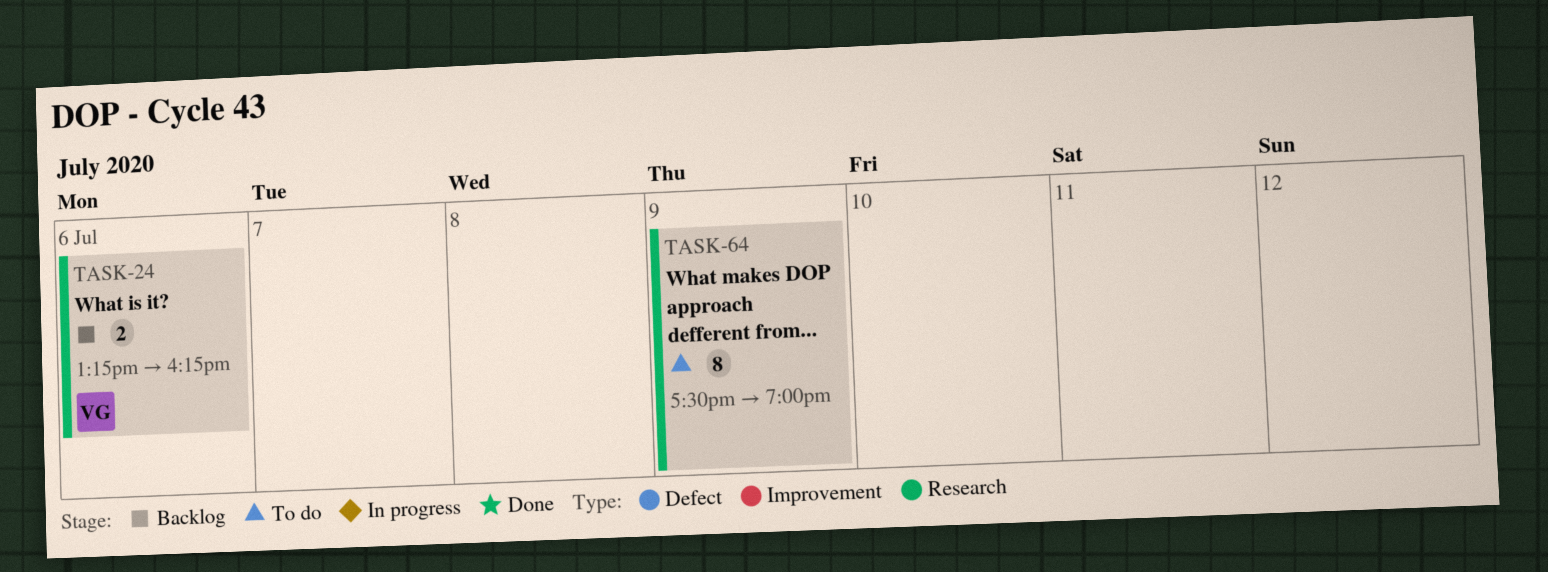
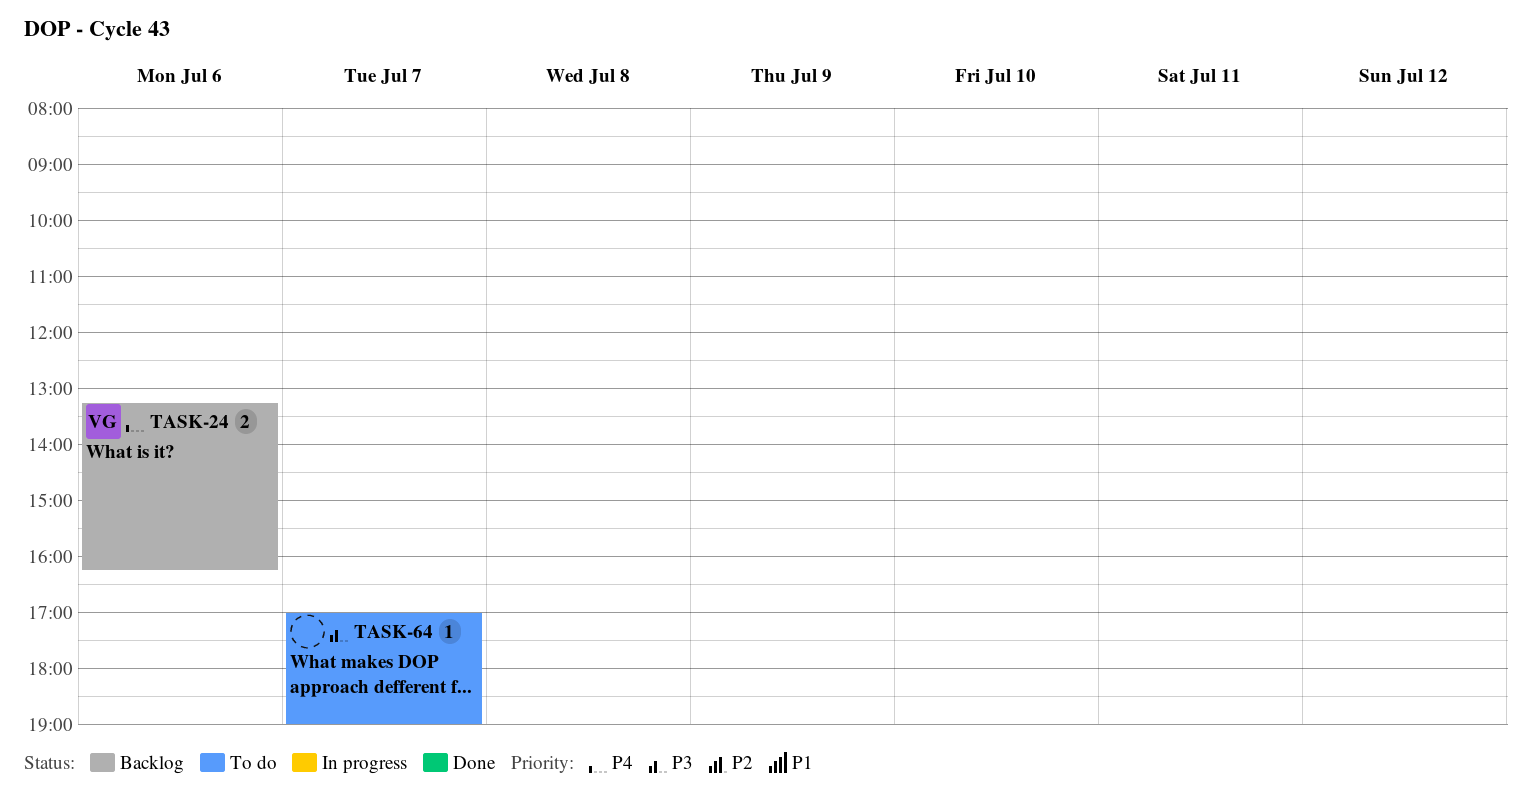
TASK-64, estimate: 8 -> 1
TASK-64, day: Jul 9 -> Jul 7
TASK-64, begins: 17:30 -> 17:00

